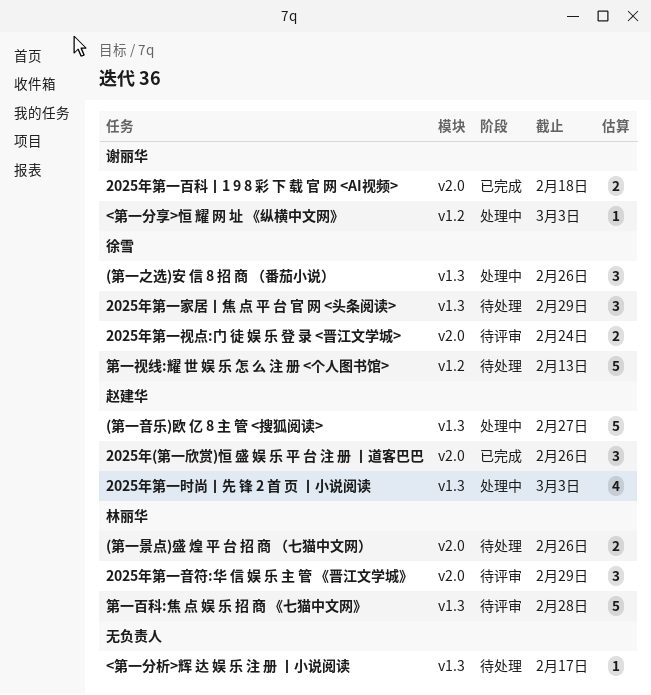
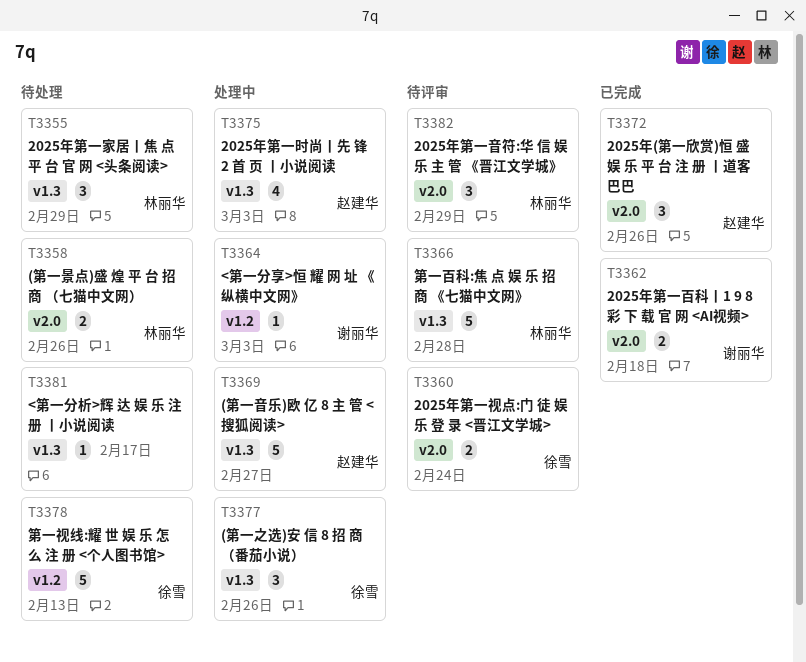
2025年第一家居丨焦 点 平 台 官 网 <头条阅读>, owner: 徐雪 -> 林丽华

